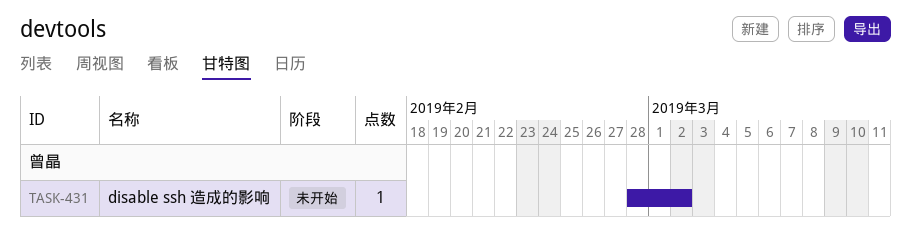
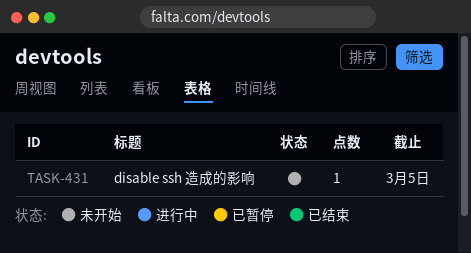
TASK-431, due: Mar 2 -> Mar 5

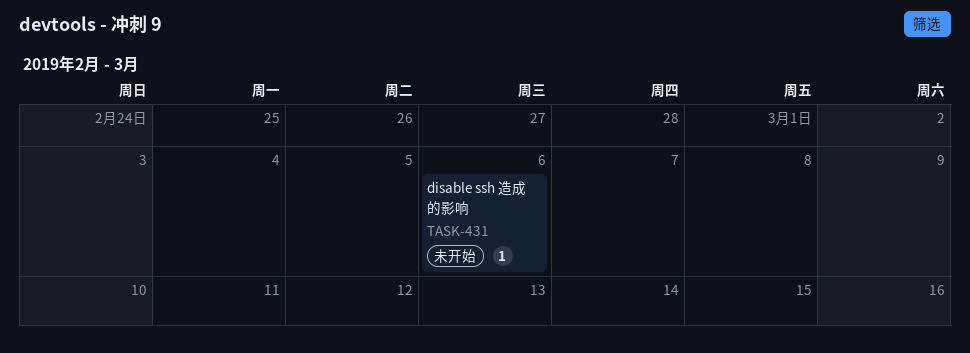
TASK-431, due: Mar 5 -> Mar 6

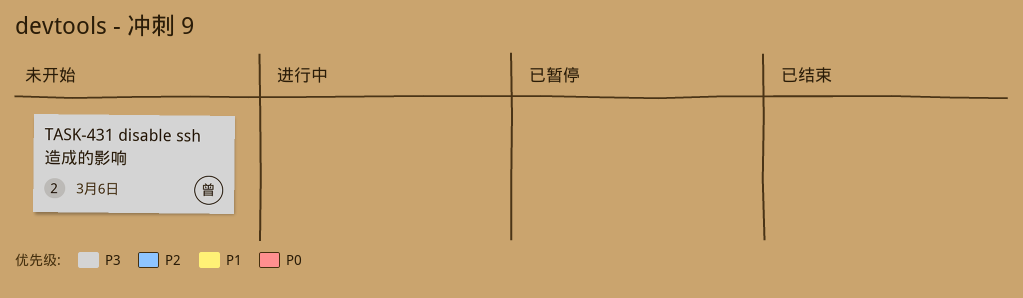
TASK-431, estimate: 1 -> 2

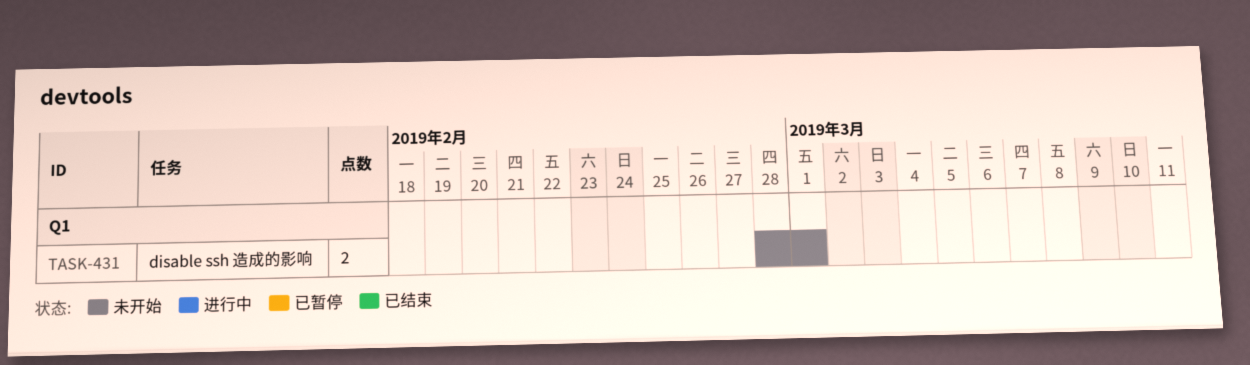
TASK-431, due: Mar 6 -> Mar 1

